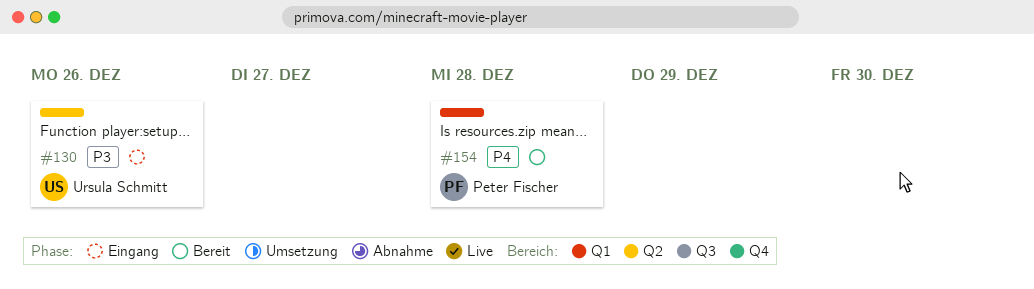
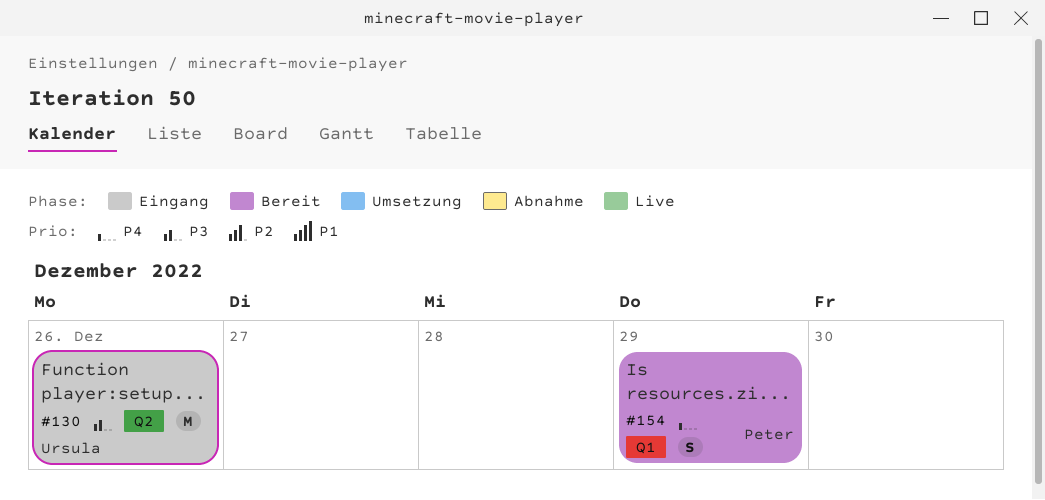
#154, due: Dec 28 -> Dec 29

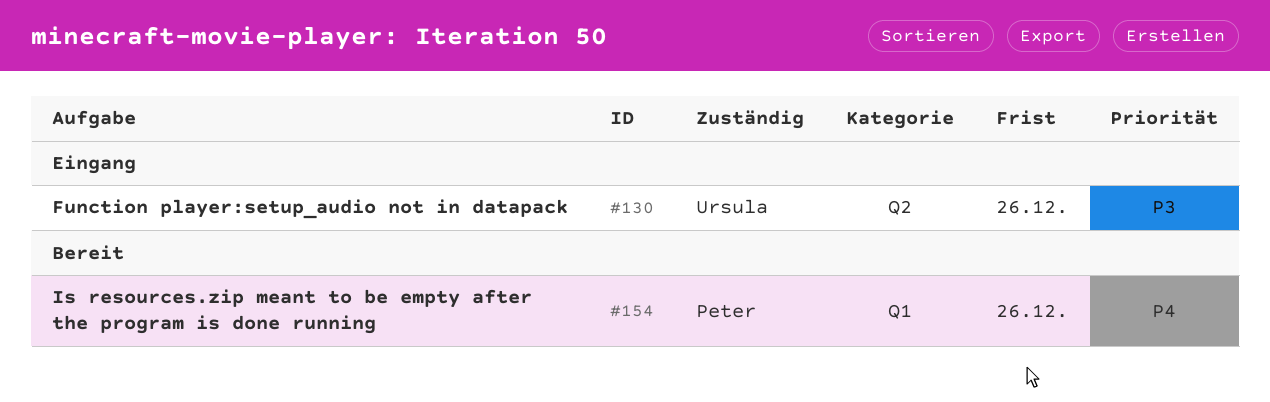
#154, due: Dec 29 -> Dec 26

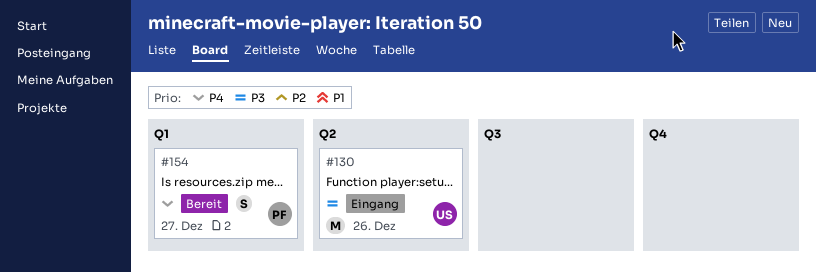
#154, due: Dec 26 -> Dec 27

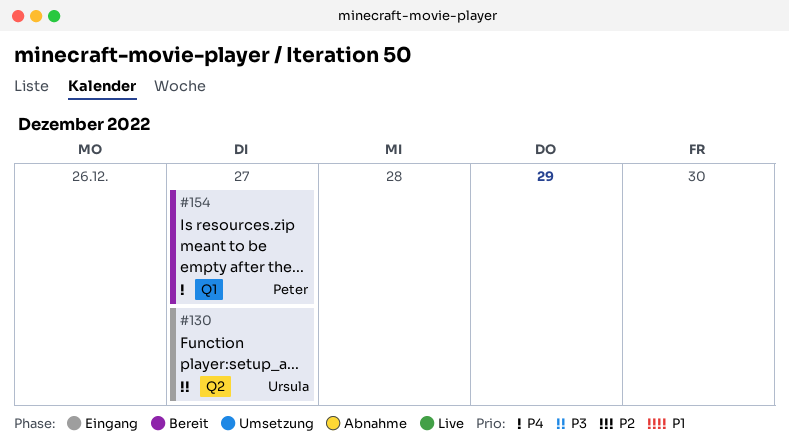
#130, due: Dec 26 -> Dec 27

